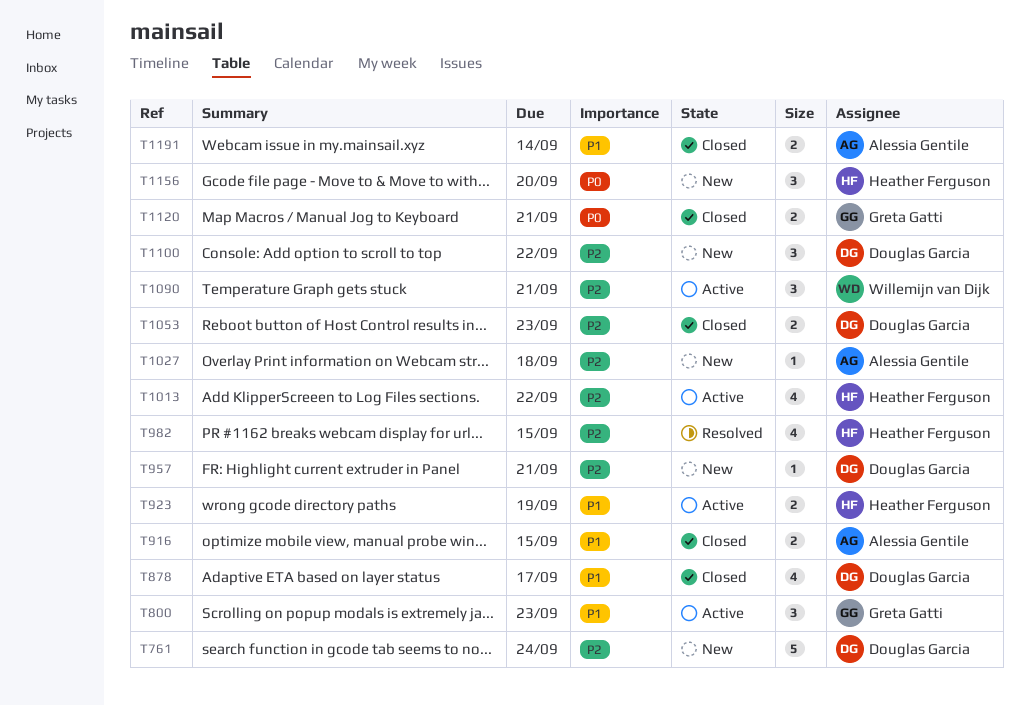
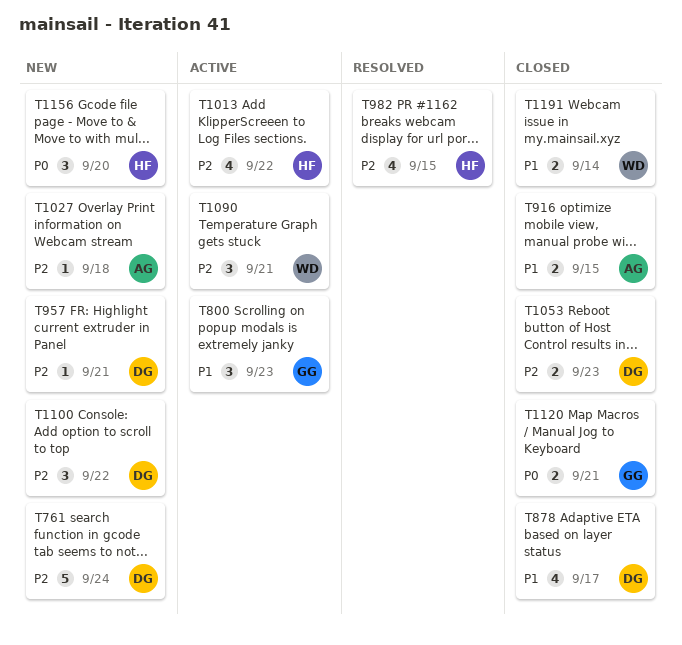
T923: present -> none
T1191, owner: Alessia Gentile -> Willemijn van Dijk

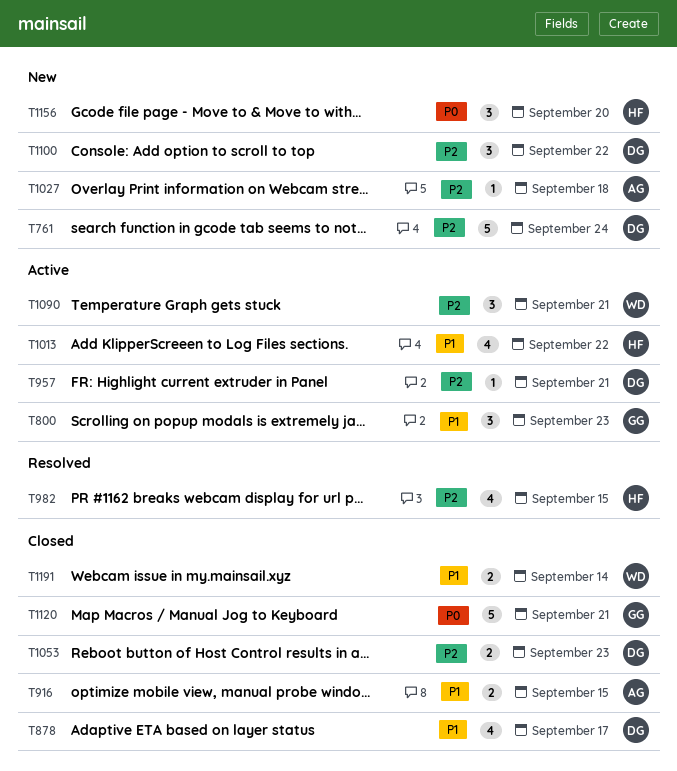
T957, status: New -> Active
T1013, priority: P2 -> P1
T1120, estimate: 2 -> 5

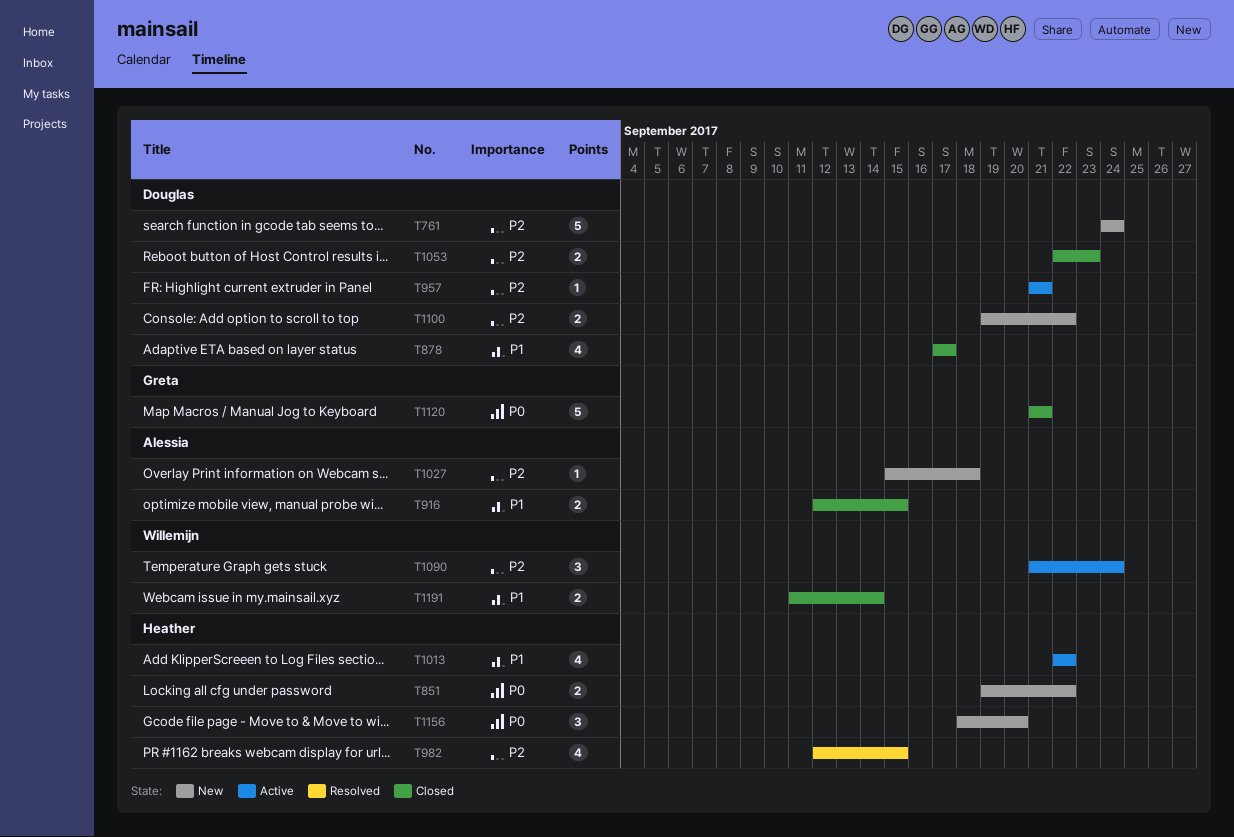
T800: present -> none
T851: none -> present
T1090, due: Sep 21 -> Sep 24
T1100, estimate: 3 -> 2

